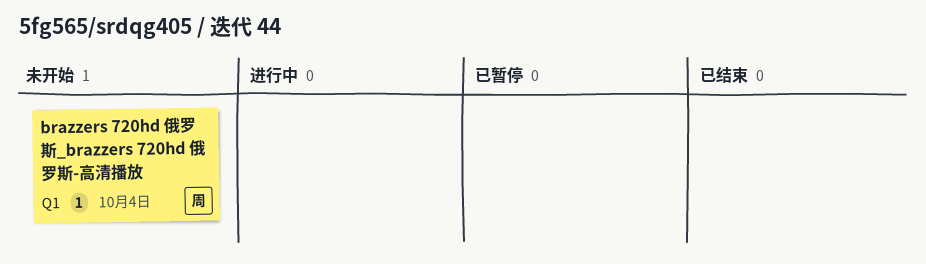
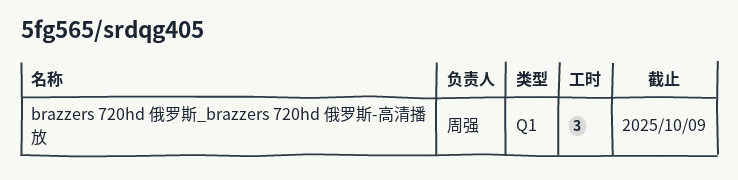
brazzers 720hd 俄罗斯_brazzers 720hd 俄罗斯-高清播放, estimate: 1 -> 3
brazzers 720hd 俄罗斯_brazzers 720hd 俄罗斯-高清播放, due: Oct 4 -> Oct 9

